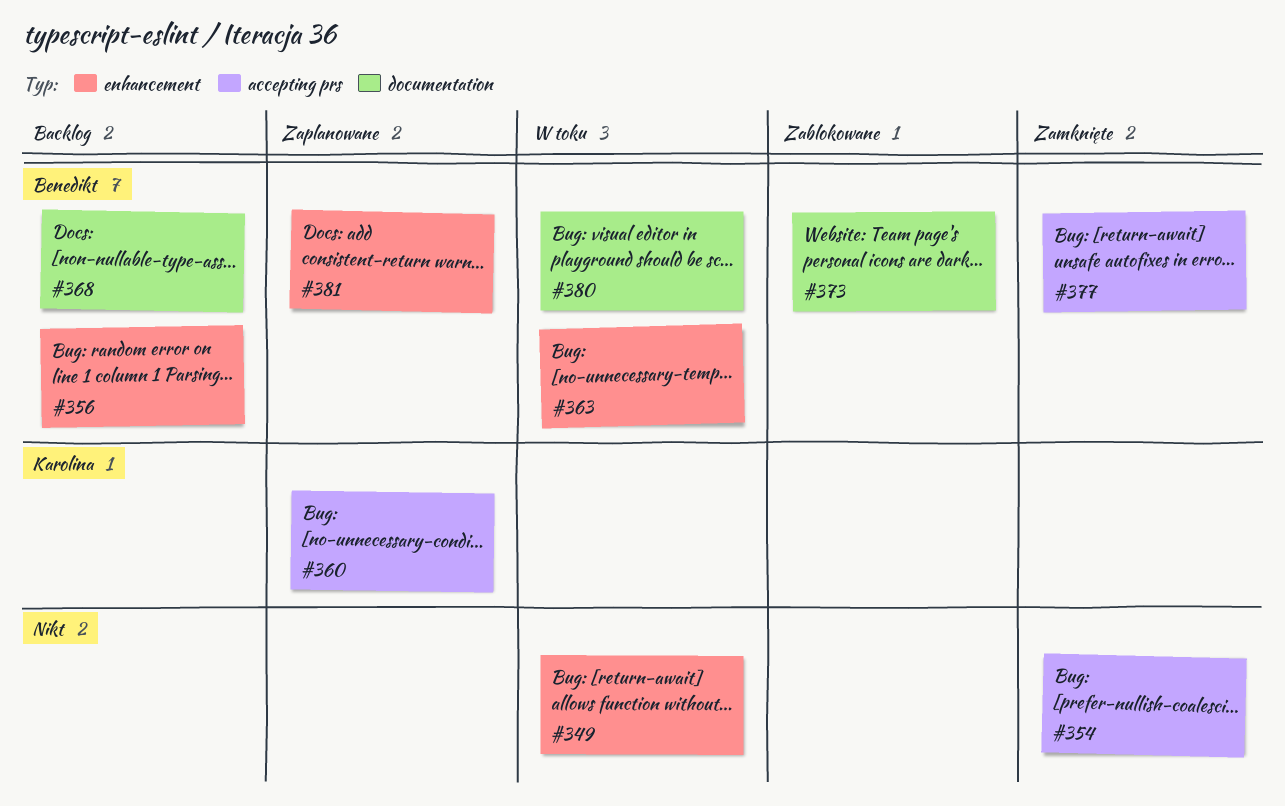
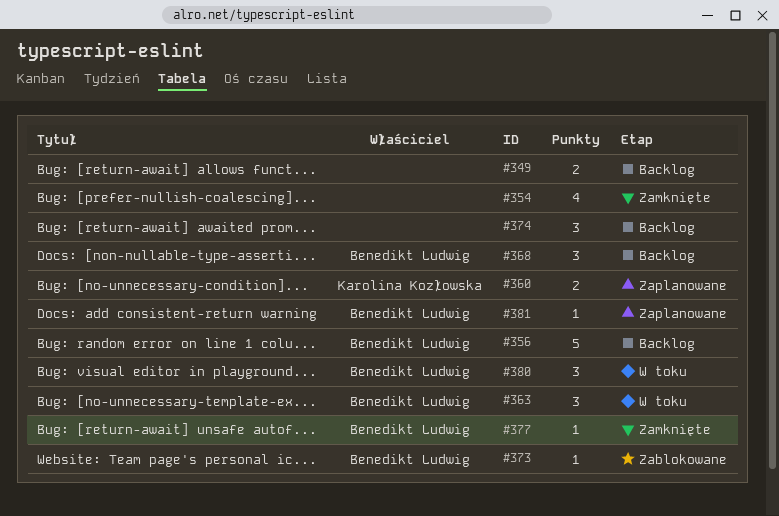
#349, status: W toku -> Backlog
#374: none -> present

